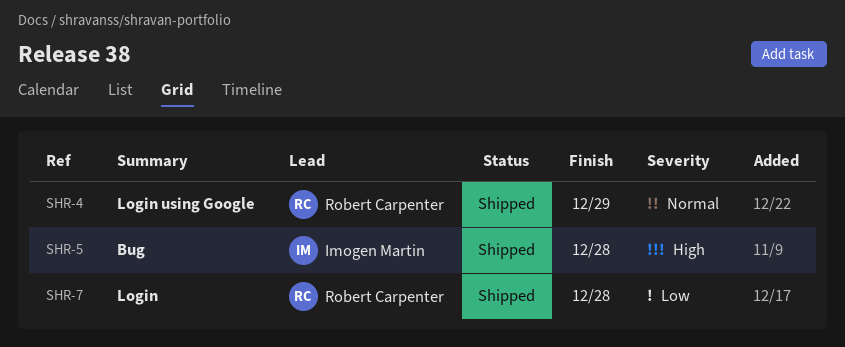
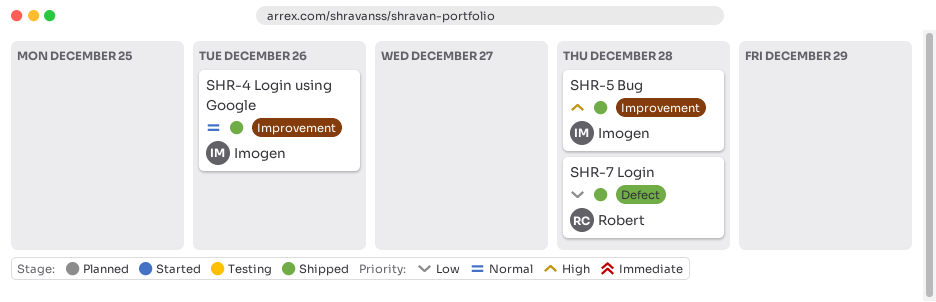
SHR-4, owner: Robert Carpenter -> Imogen Martin
SHR-4, due: Dec 29 -> Dec 26

